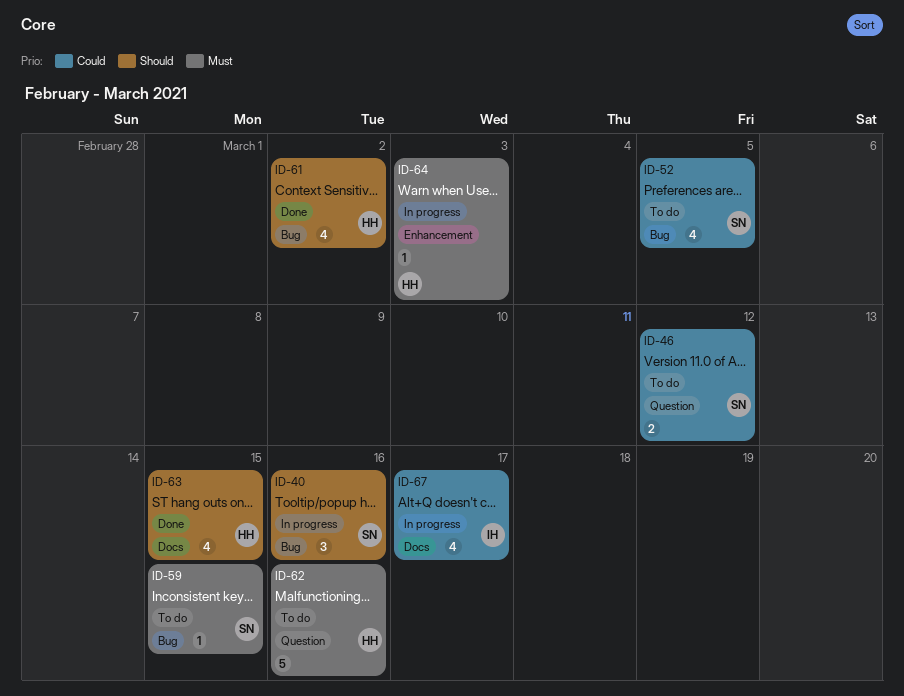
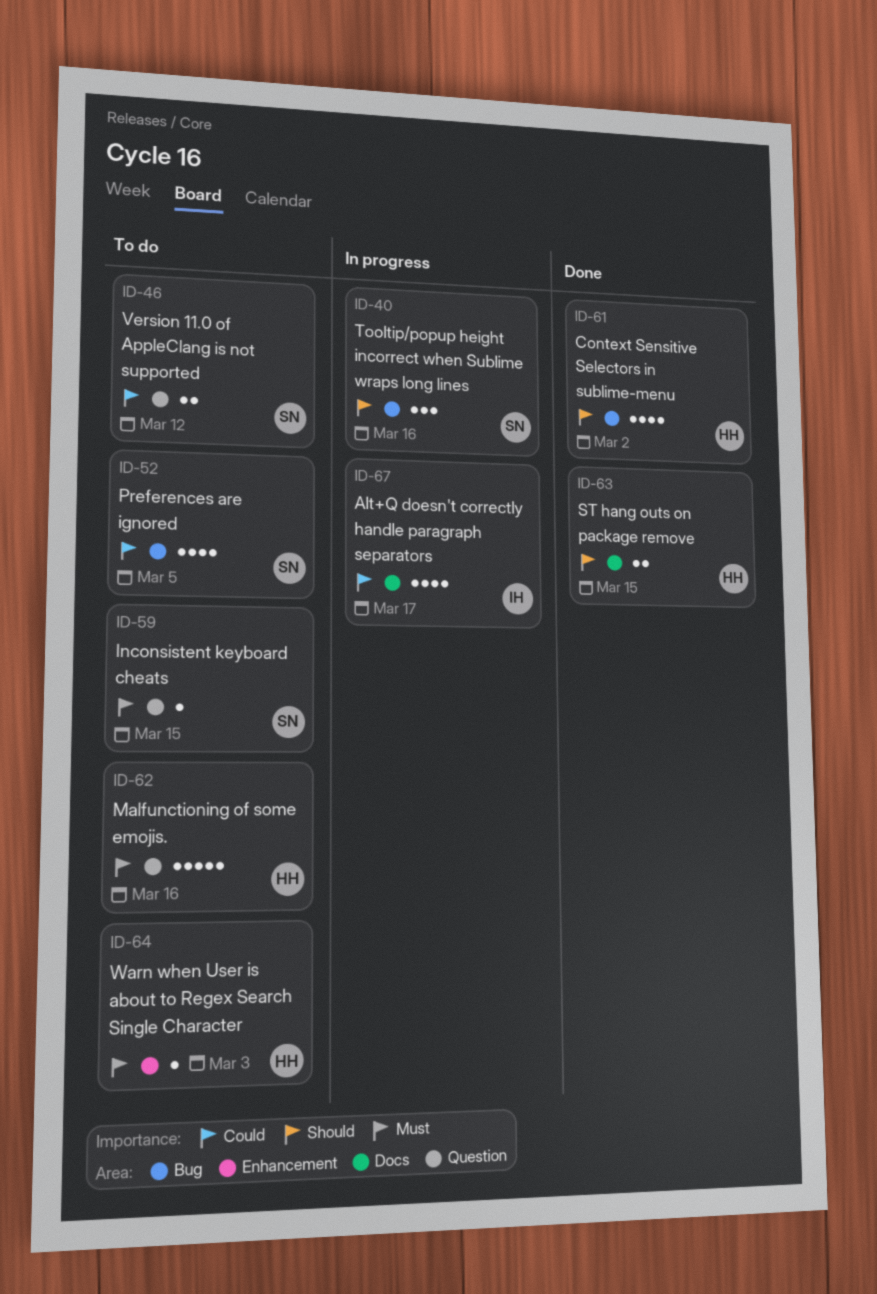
ID-59, label: Bug -> Question
ID-63, estimate: 4 -> 2
ID-64, status: In progress -> To do

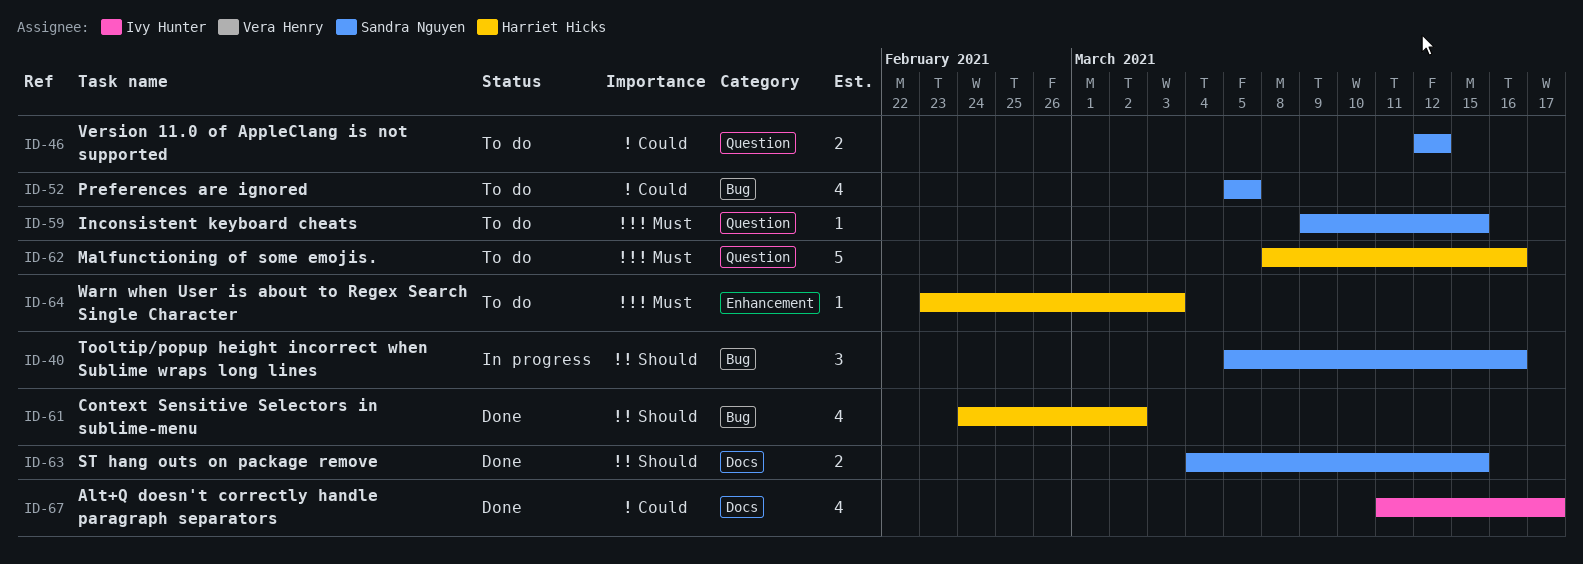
ID-63, owner: Harriet Hicks -> Sandra Nguyen
ID-67, status: In progress -> Done

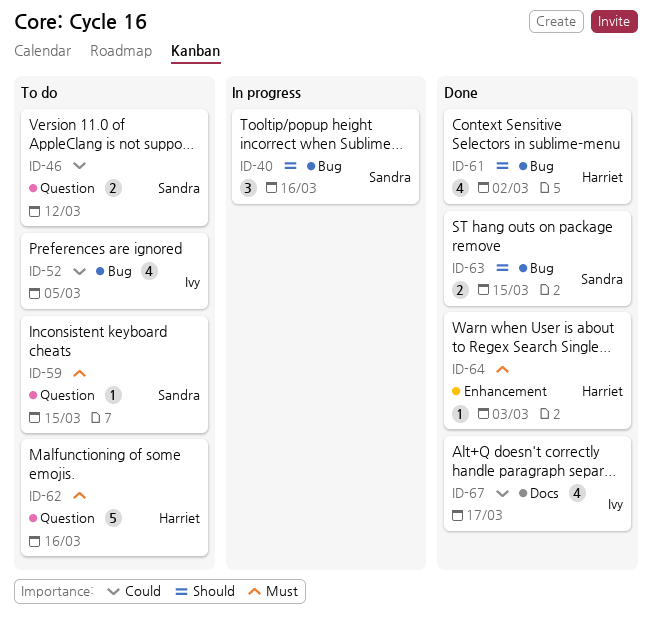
ID-52, owner: Sandra Nguyen -> Ivy Hunter
ID-63, label: Docs -> Bug
ID-64, status: To do -> Done

